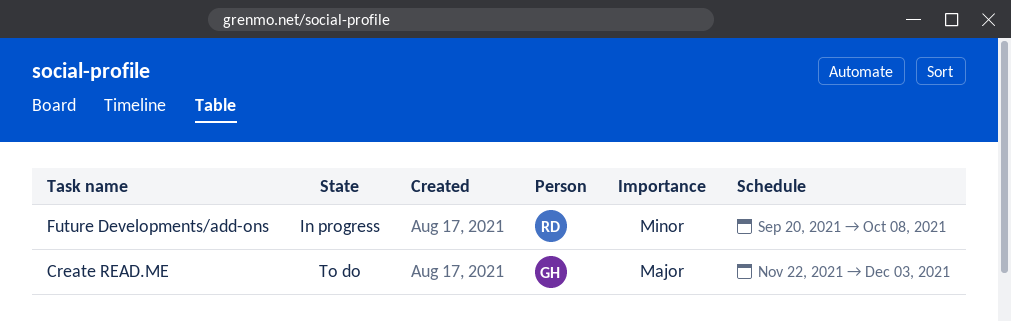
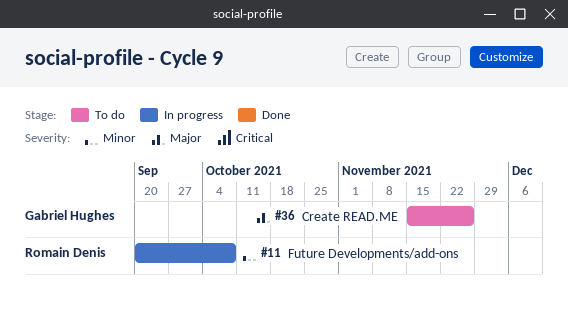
Create READ.ME, start: Nov 22 -> Nov 15
Create READ.ME, due: Dec 3 -> Nov 26

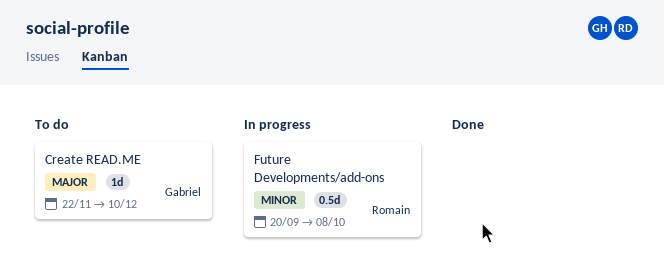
Create READ.ME, start: Nov 15 -> Nov 22
Create READ.ME, due: Nov 26 -> Dec 10

